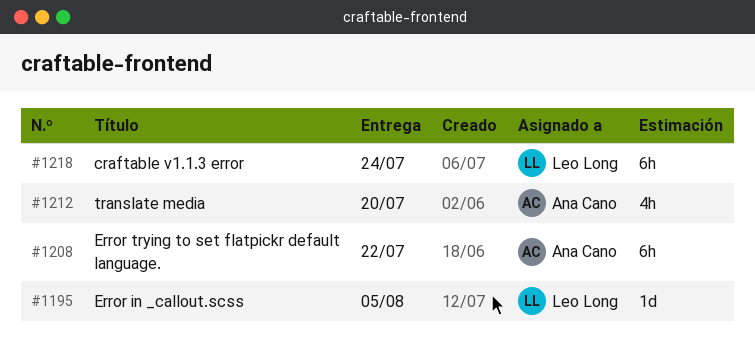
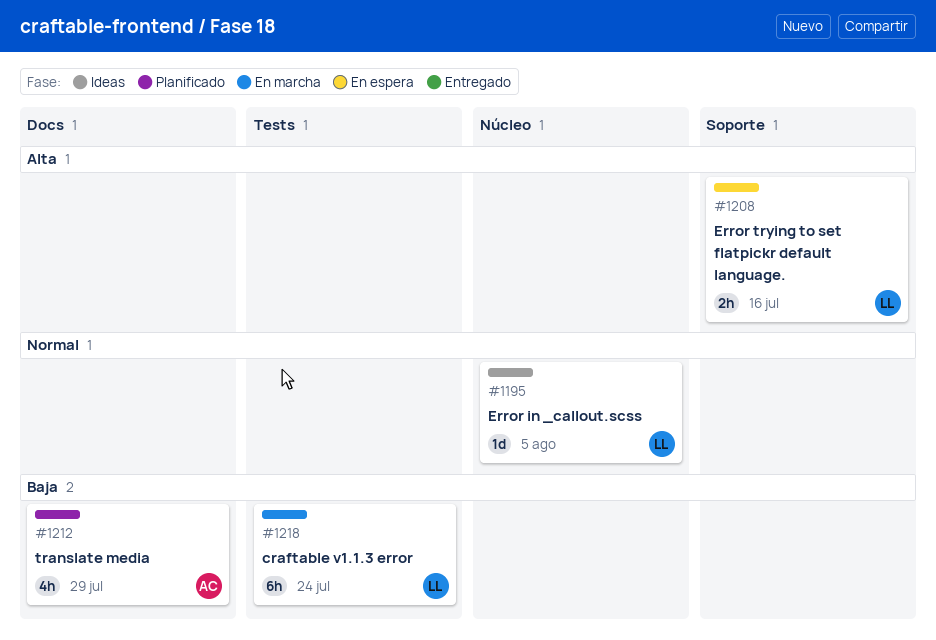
#1208, owner: Ana Cano -> Leo Long
#1208, estimate: 6h -> 2h
#1208, due: Jul 22 -> Jul 16
#1212, due: Jul 20 -> Jul 29

